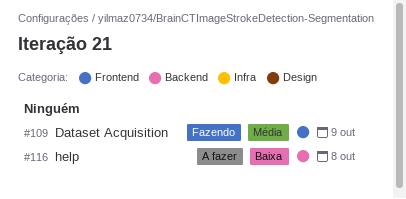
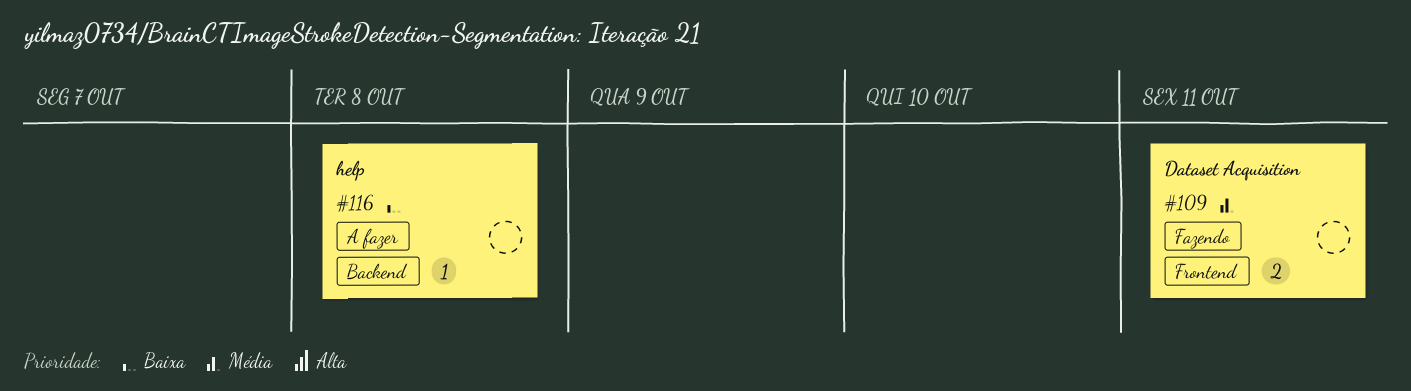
#109, due: Oct 9 -> Oct 11

